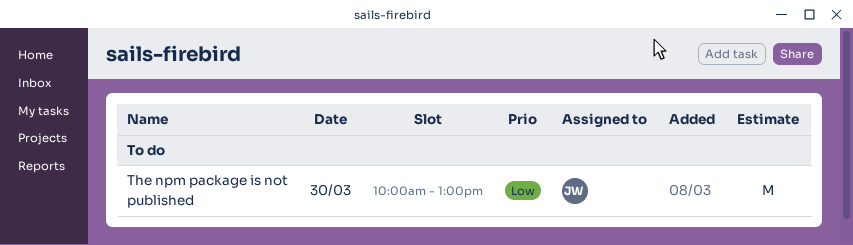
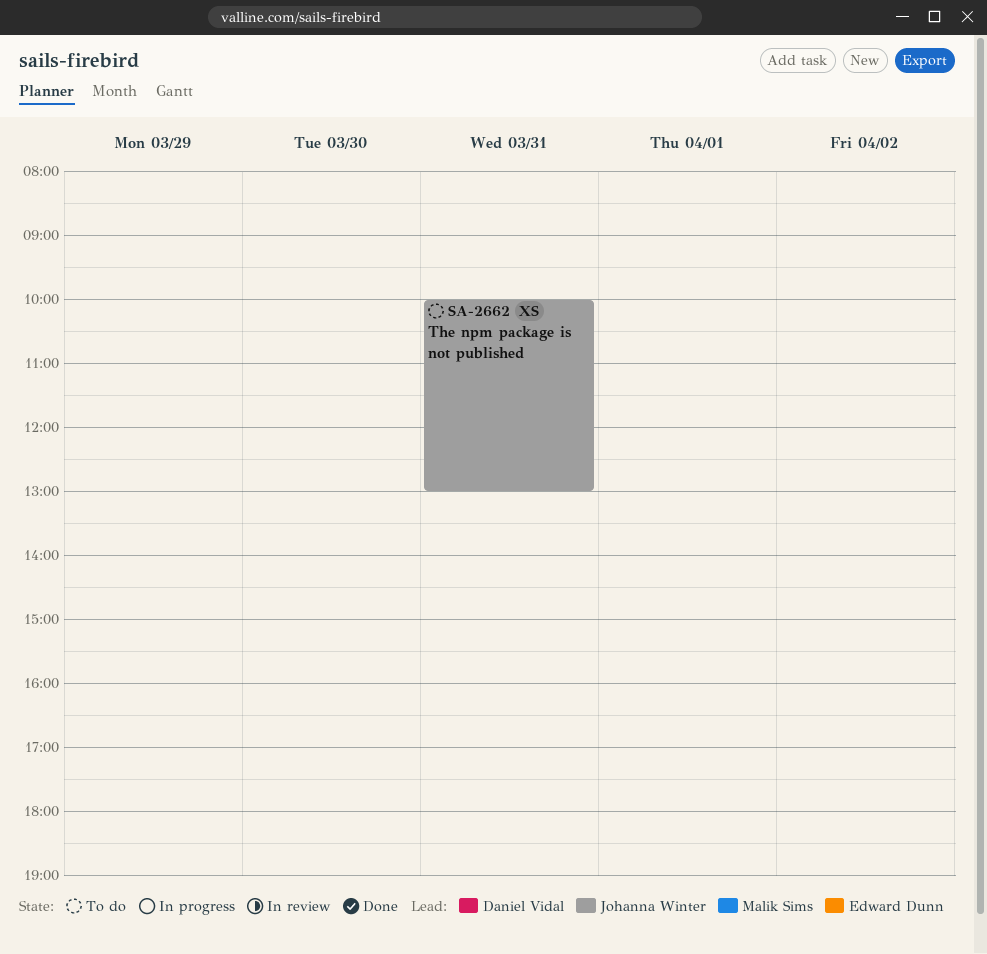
The npm package is not published, estimate: M -> XS
The npm package is not published, day: Mar 30 -> Mar 31

